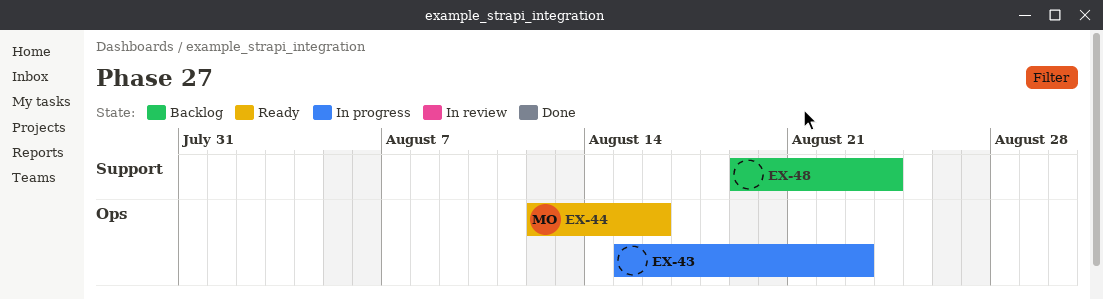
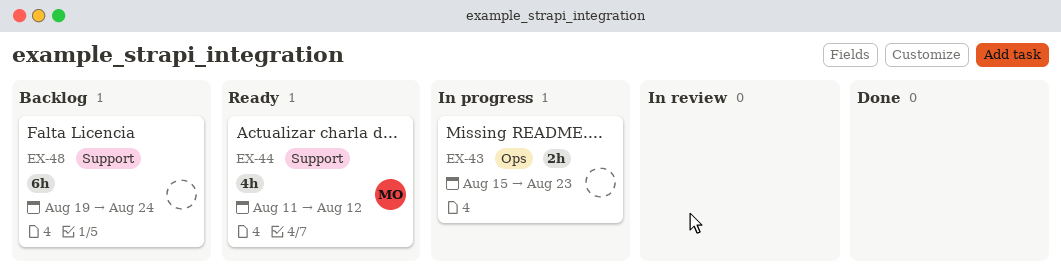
EX-44, label: Ops -> Support
EX-44, start: Aug 12 -> Aug 11
EX-44, due: Aug 16 -> Aug 12

